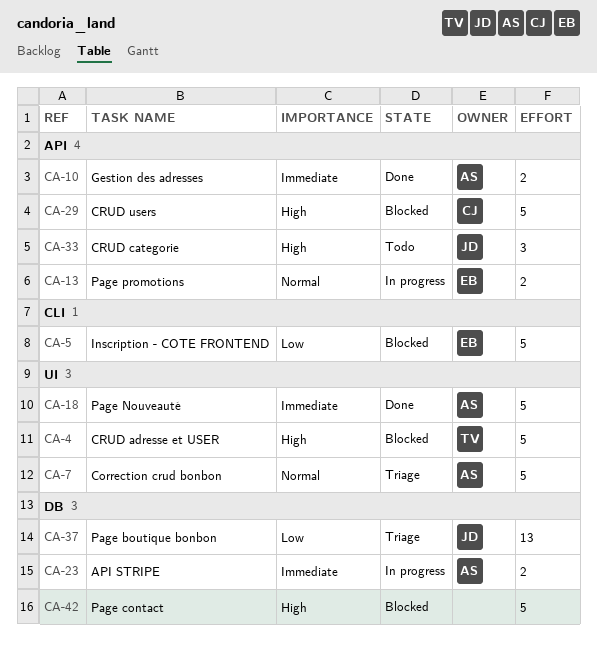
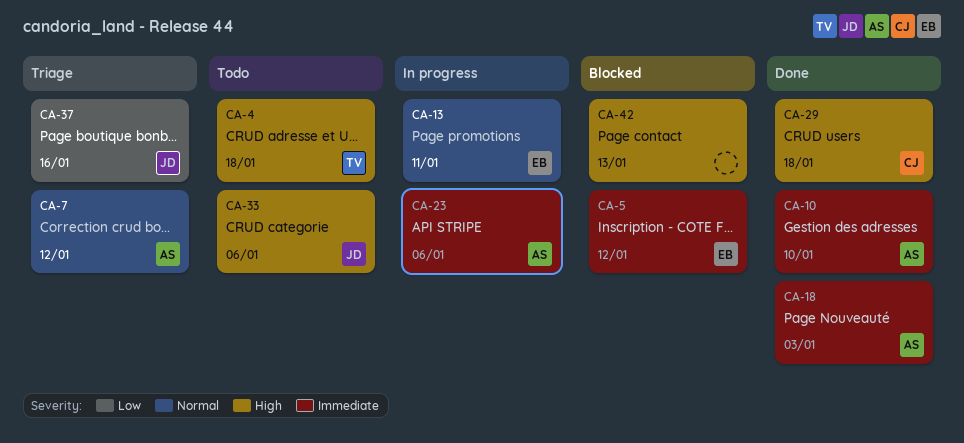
CA-4, status: Blocked -> Todo
CA-5, priority: Low -> Immediate
CA-29, status: Blocked -> Done

